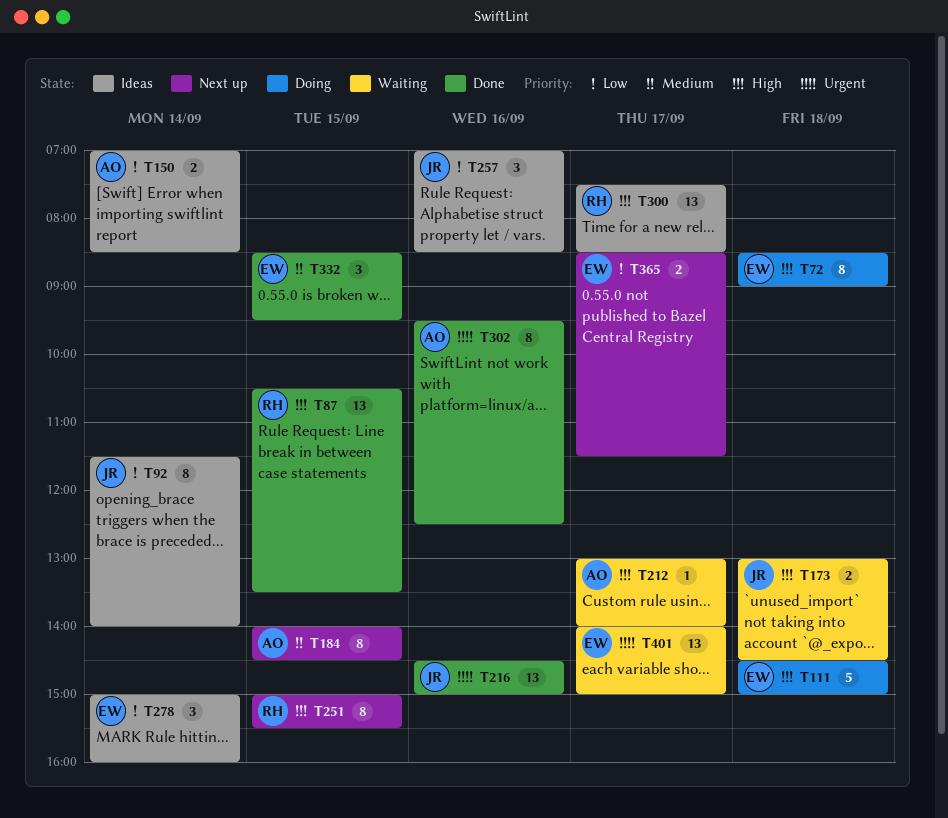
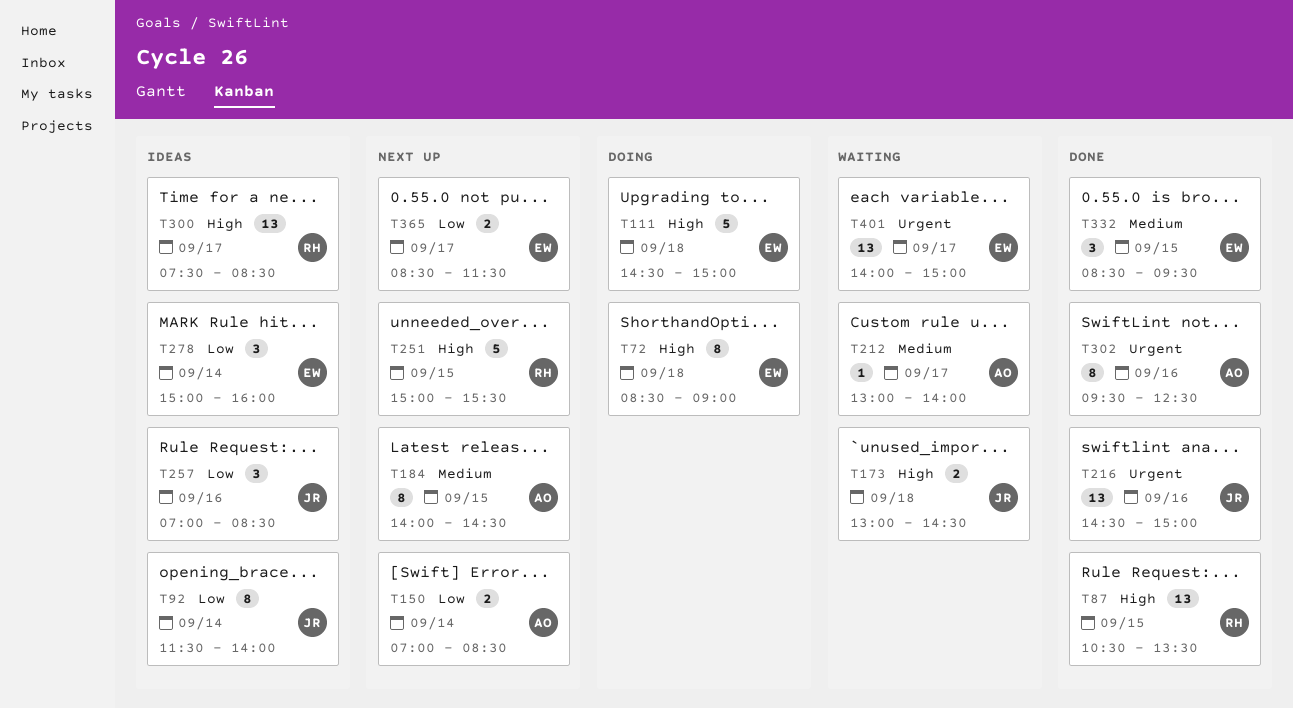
T150, status: Ideas -> Next up
T212, priority: High -> Medium
T251, estimate: 8 -> 5

